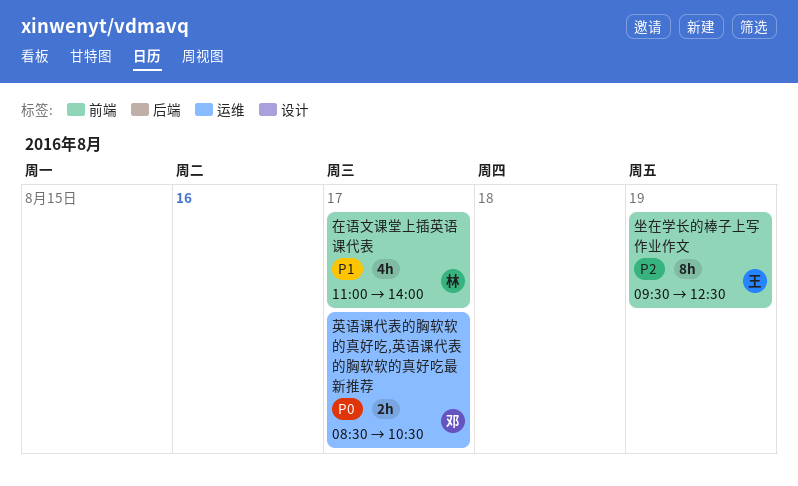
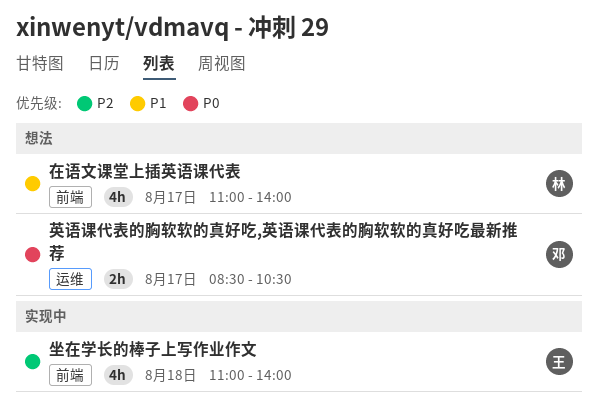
坐在学长的棒子上写作业作文, estimate: 8h -> 4h
坐在学长的棒子上写作业作文, day: Aug 19 -> Aug 18
坐在学长的棒子上写作业作文, begins: 09:30 -> 11:00
坐在学长的棒子上写作业作文, ends: 12:30 -> 14:00

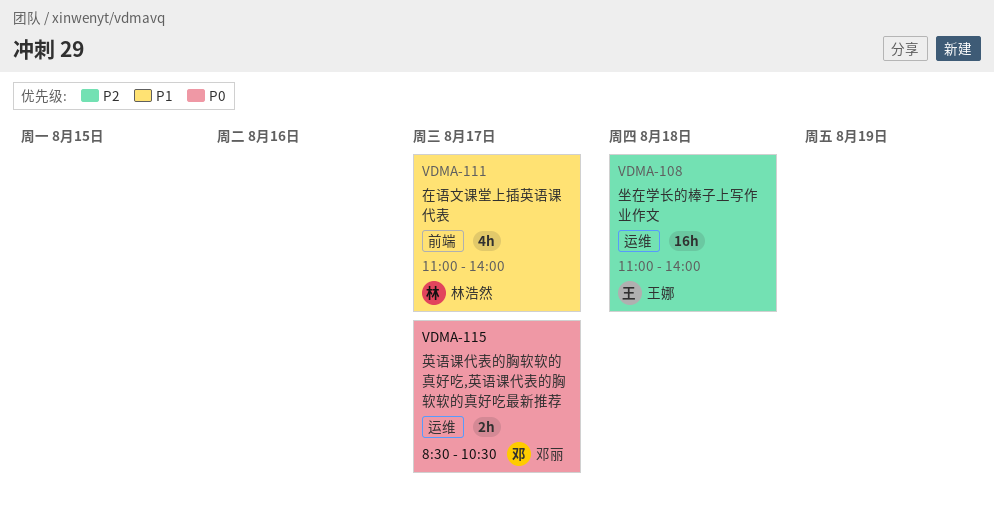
坐在学长的棒子上写作业作文, label: 前端 -> 运维
坐在学长的棒子上写作业作文, estimate: 4h -> 16h

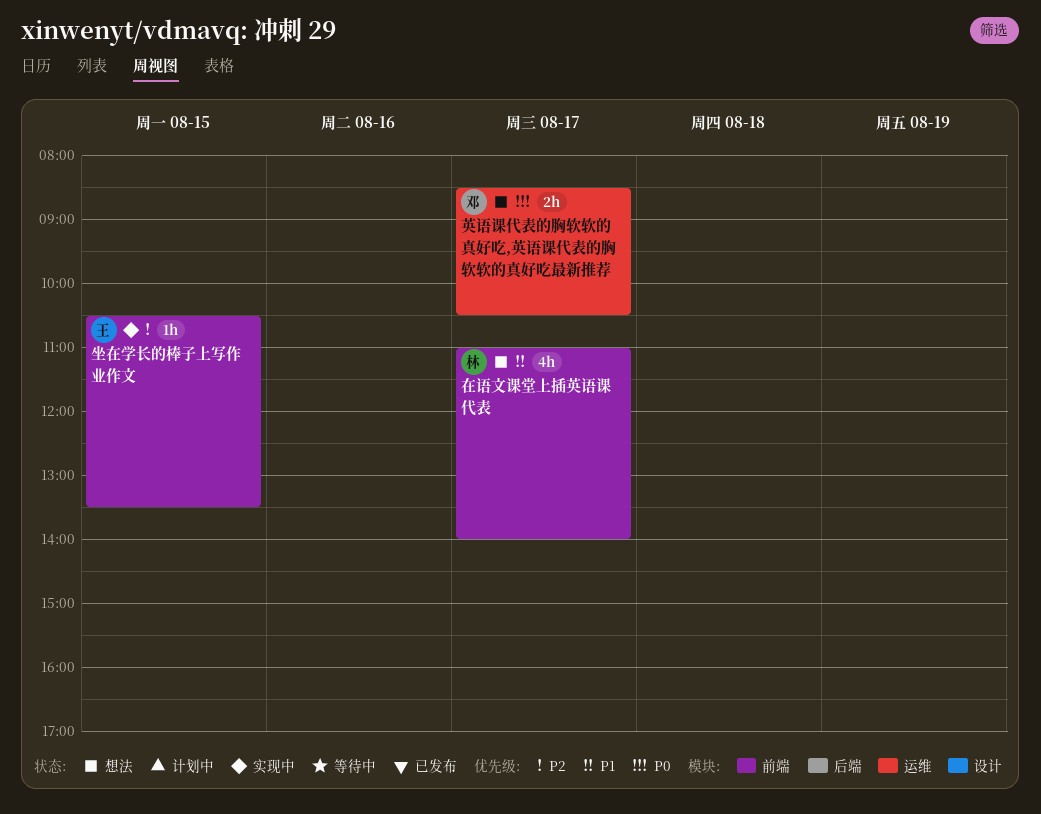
坐在学长的棒子上写作业作文, label: 运维 -> 前端
坐在学长的棒子上写作业作文, estimate: 16h -> 1h
坐在学长的棒子上写作业作文, day: Aug 18 -> Aug 15
坐在学长的棒子上写作业作文, begins: 11:00 -> 10:30
坐在学长的棒子上写作业作文, ends: 14:00 -> 13:30

